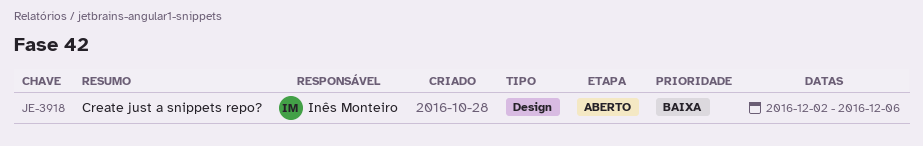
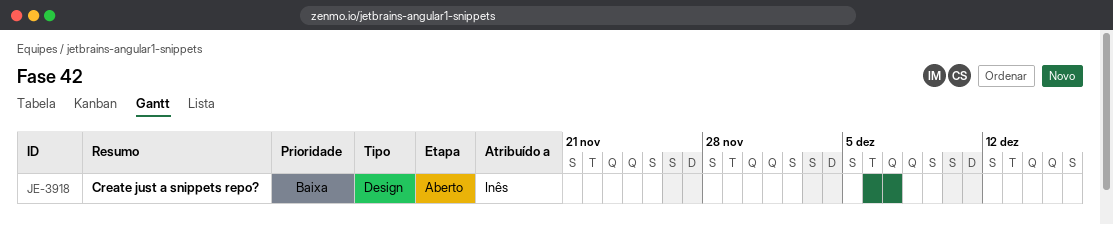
JE-3918, start: Dec 2 -> Dec 6
JE-3918, due: Dec 6 -> Dec 7

